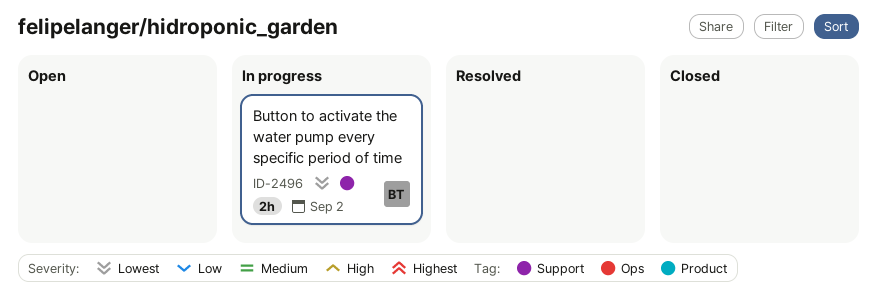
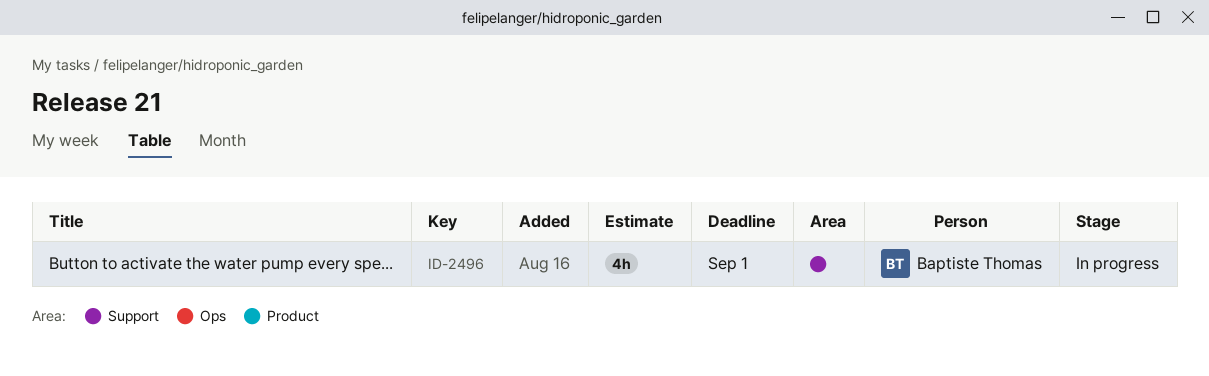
ID-2496, estimate: 2h -> 4h
ID-2496, due: Sep 2 -> Sep 1

